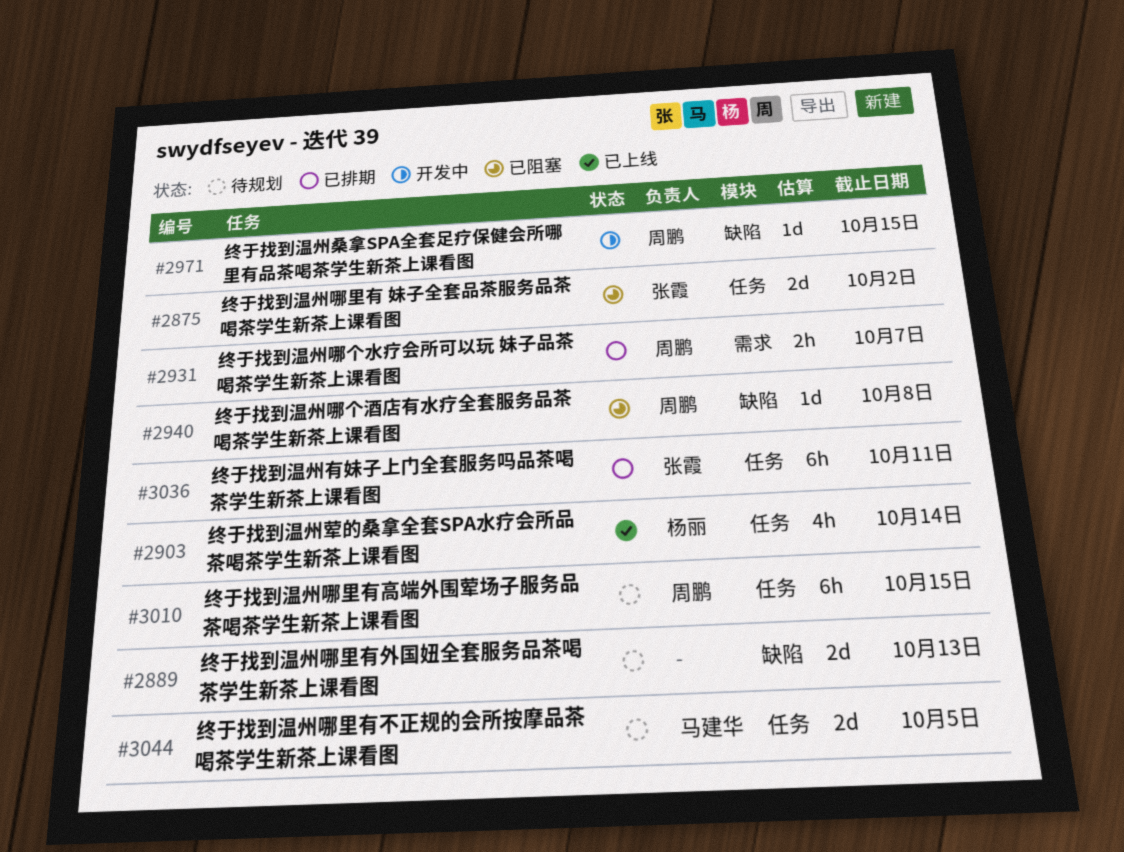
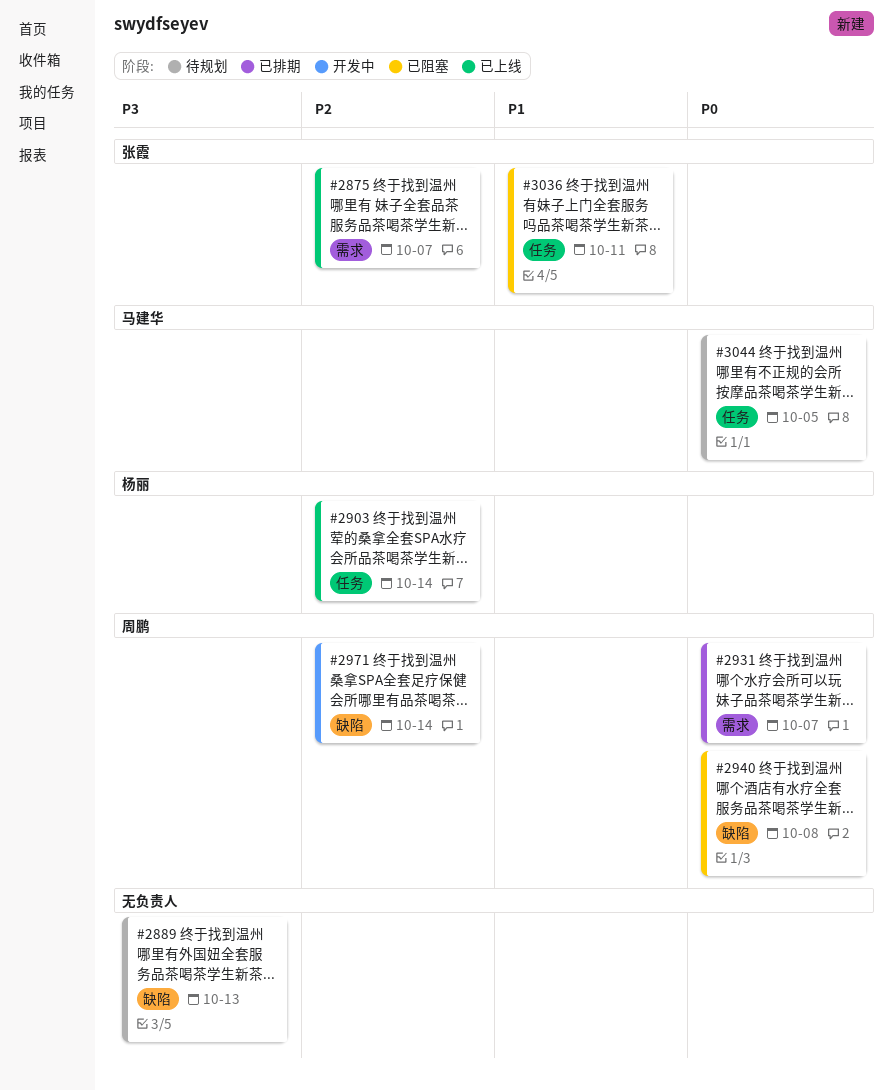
#2875, status: 已阻塞 -> 已上线
#2875, label: 任务 -> 需求
#2875, due: Oct 2 -> Oct 7
#2971, due: Oct 15 -> Oct 14
#3010: present -> none
#3036, status: 已排期 -> 已阻塞

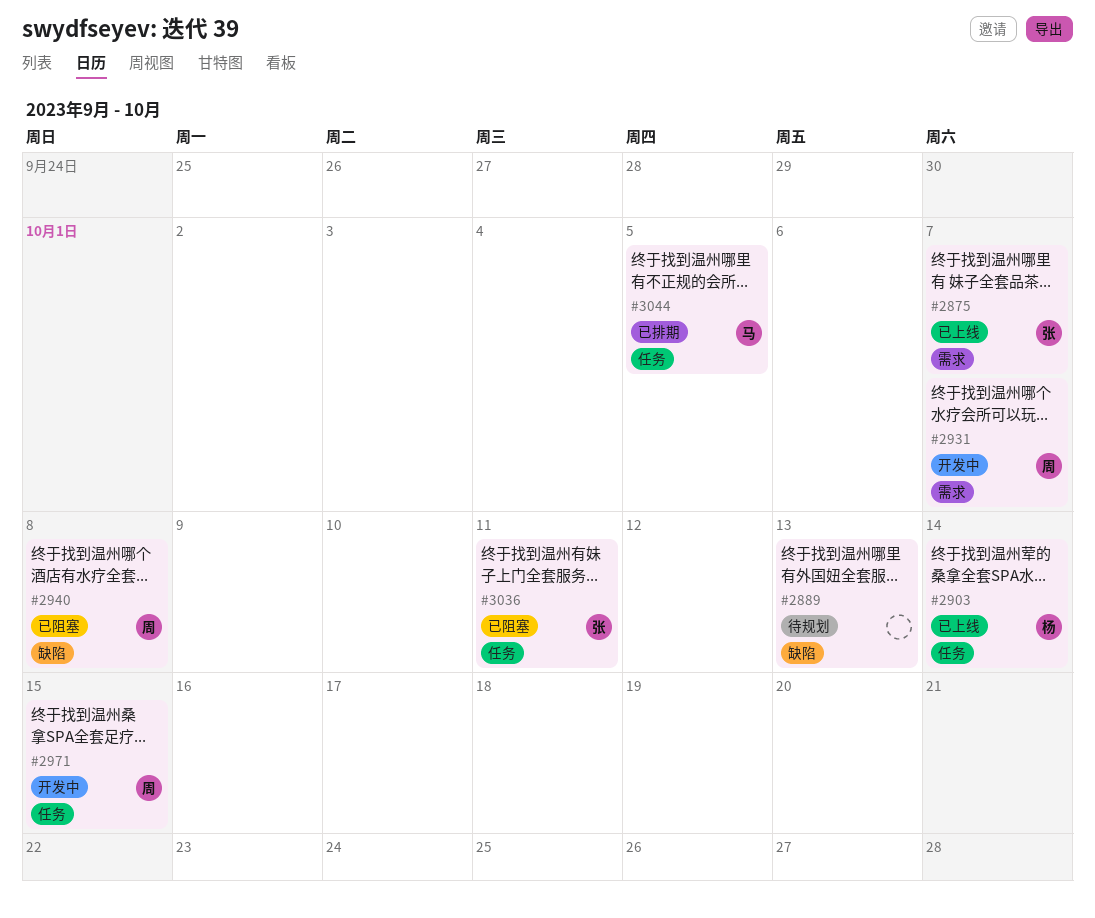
#2931, status: 已排期 -> 开发中
#2971, label: 缺陷 -> 任务
#2971, due: Oct 14 -> Oct 15
#3044, status: 待规划 -> 已排期

